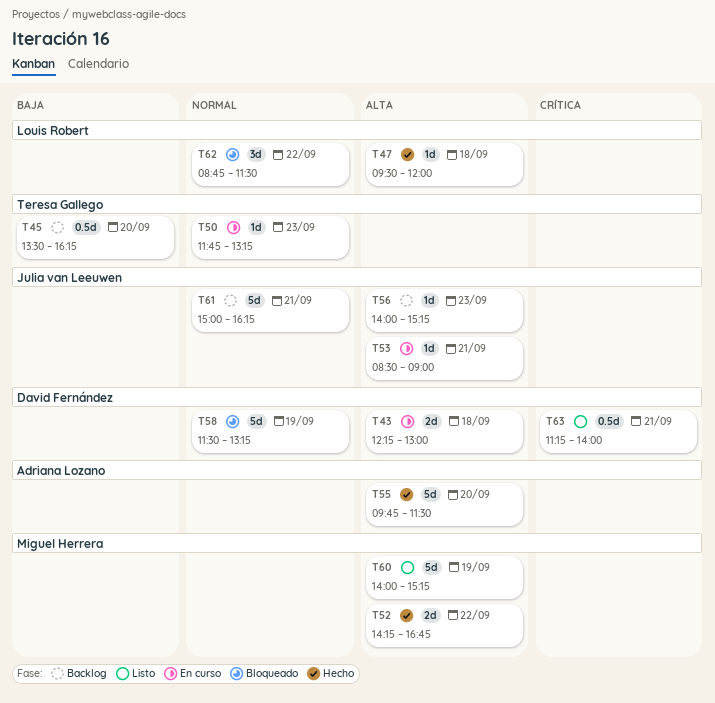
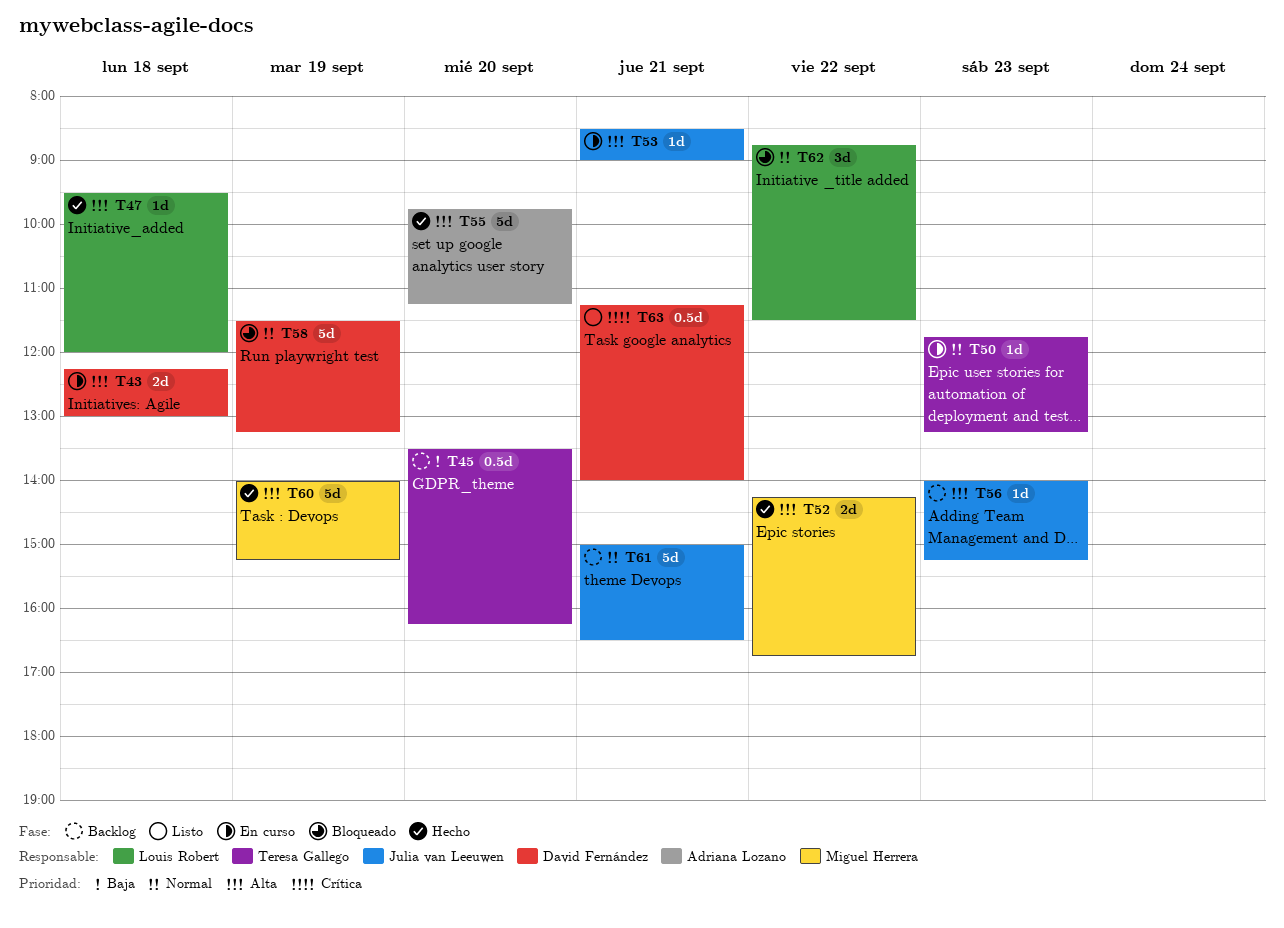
T55, ends: 11:30 -> 11:15
T60, status: Listo -> Hecho
T61, ends: 16:15 -> 16:30

